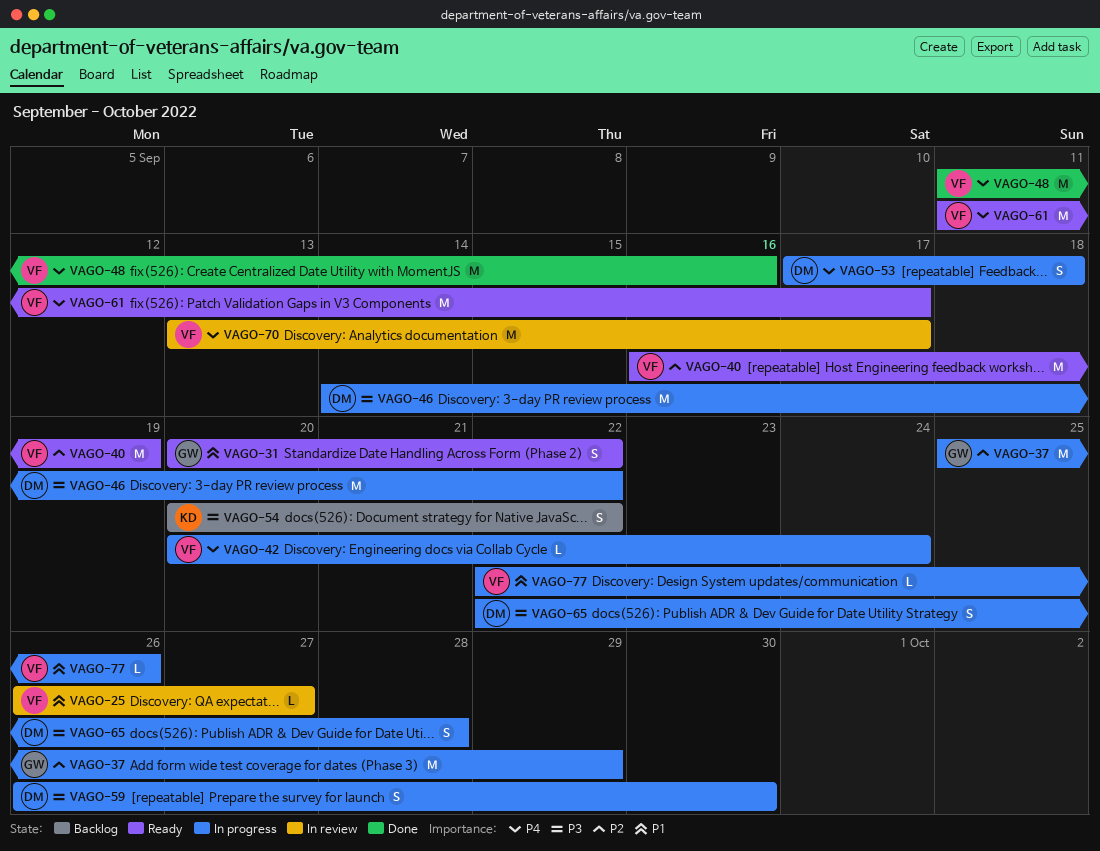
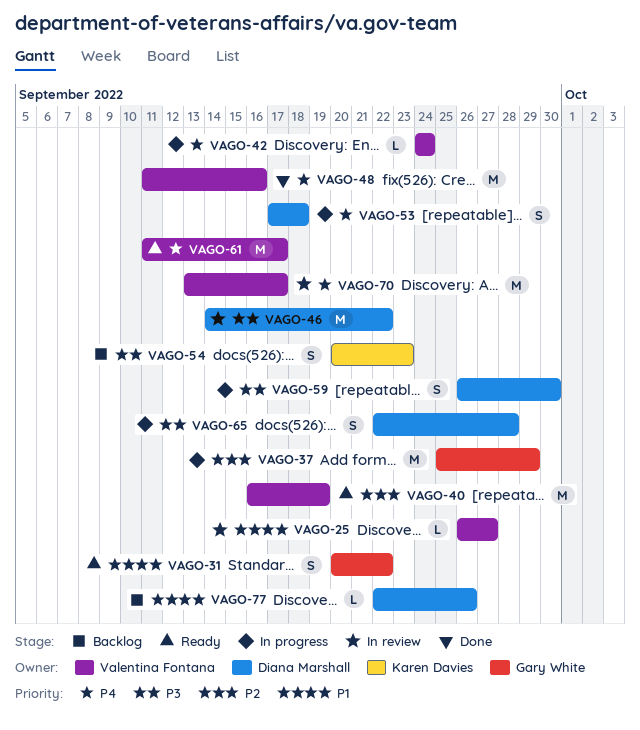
VAGO-42, start: Sep 20 -> Sep 24
VAGO-46, status: In progress -> In review
VAGO-54, due: Sep 22 -> Sep 23
VAGO-77, status: In progress -> Backlog
VAGO-77, owner: Valentina Fontana -> Diana Marshall

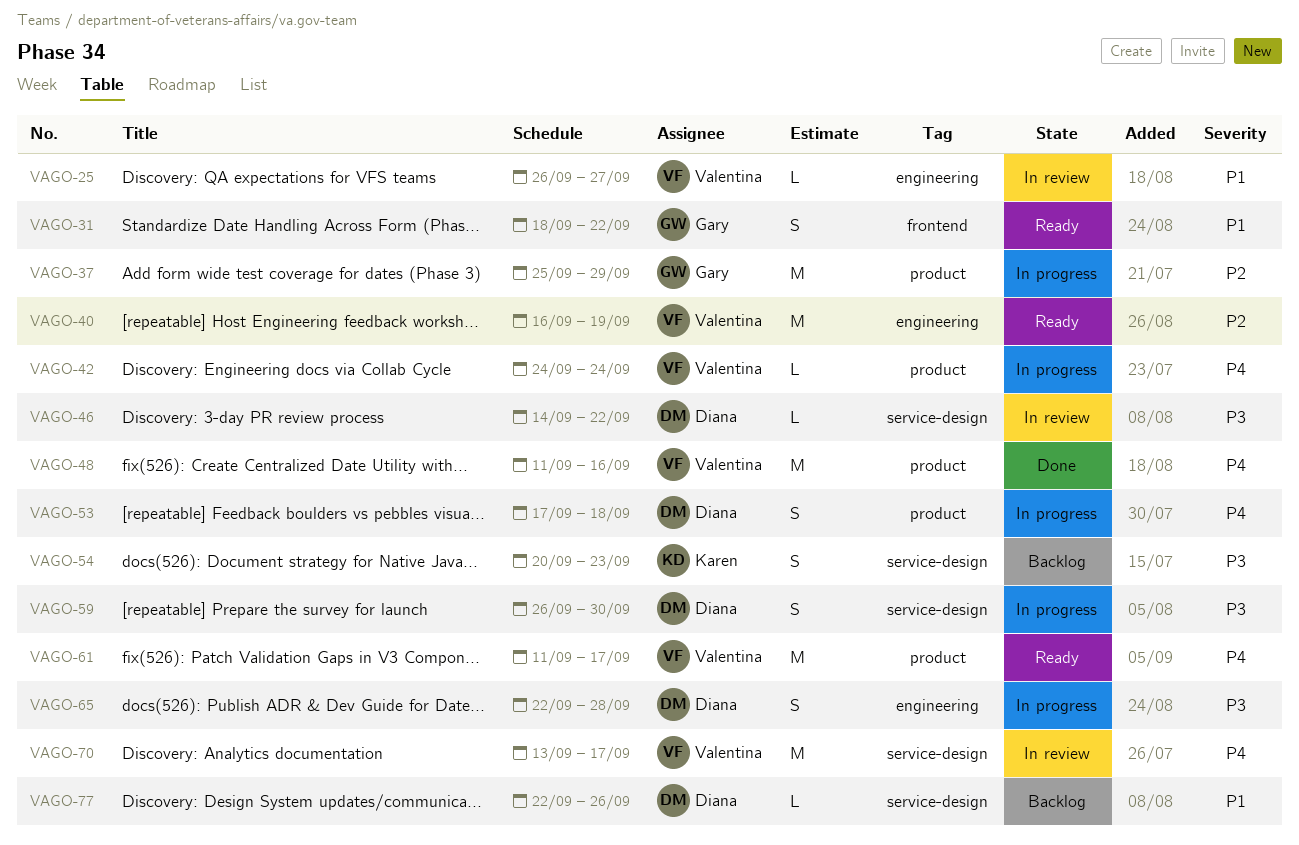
VAGO-31, start: Sep 20 -> Sep 18
VAGO-46, estimate: M -> L

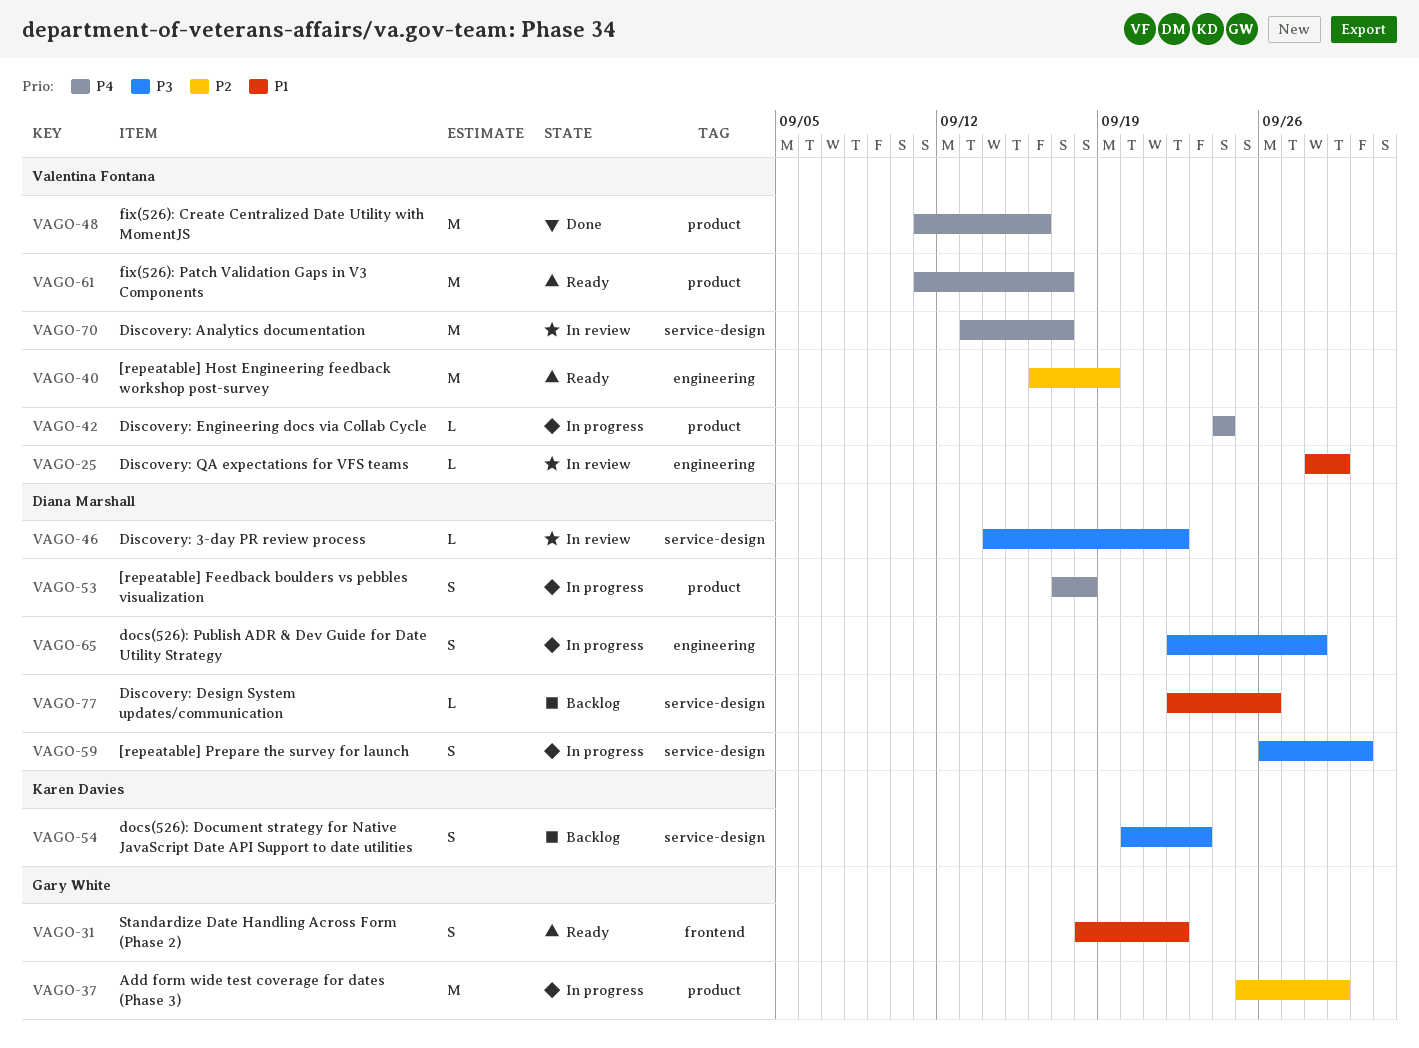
VAGO-25, start: Sep 26 -> Sep 28
VAGO-25, due: Sep 27 -> Sep 29

